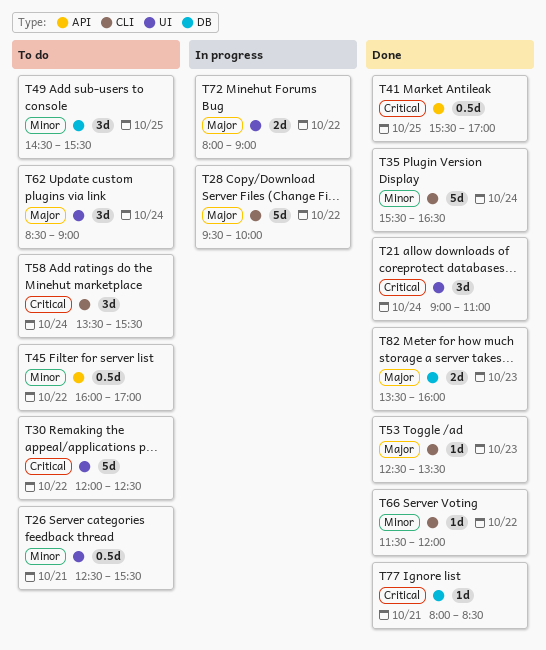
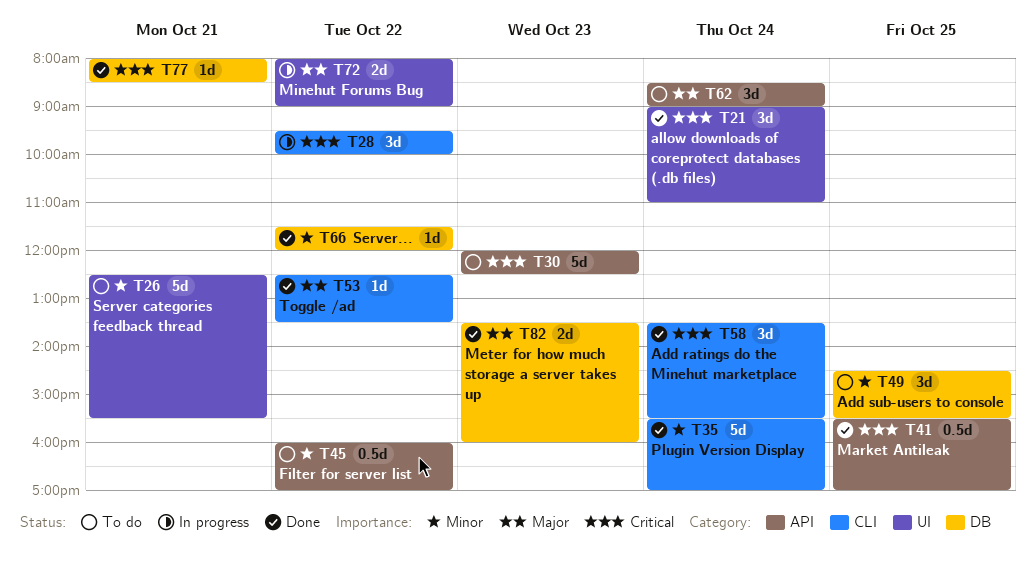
T26, estimate: 0.5d -> 5d
T28, priority: Major -> Critical
T28, estimate: 5d -> 3d
T30, label: UI -> API
T30, day: Oct 22 -> Oct 23
T35, ends: 16:30 -> 17:00
T53, day: Oct 23 -> Oct 22
T58, status: To do -> Done
T62, label: UI -> API
T66, label: CLI -> DB

